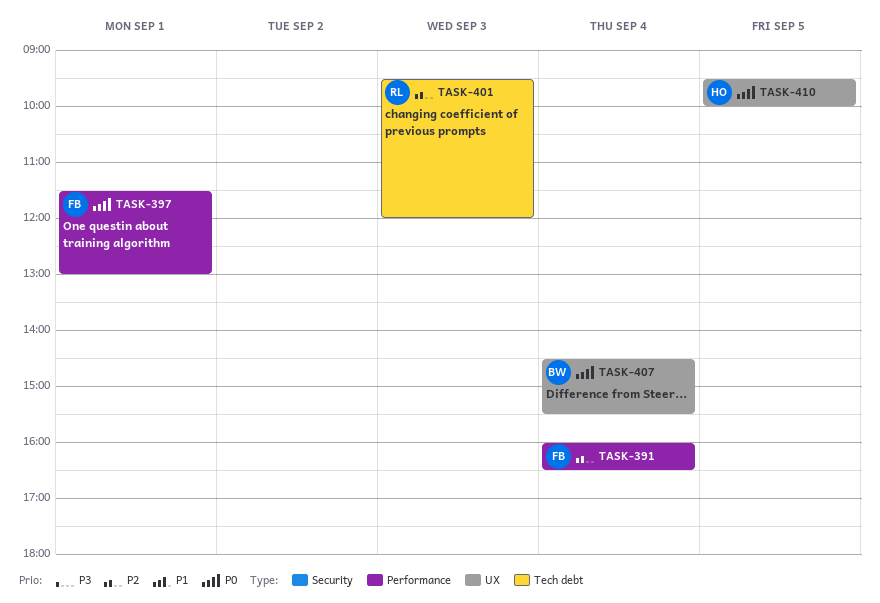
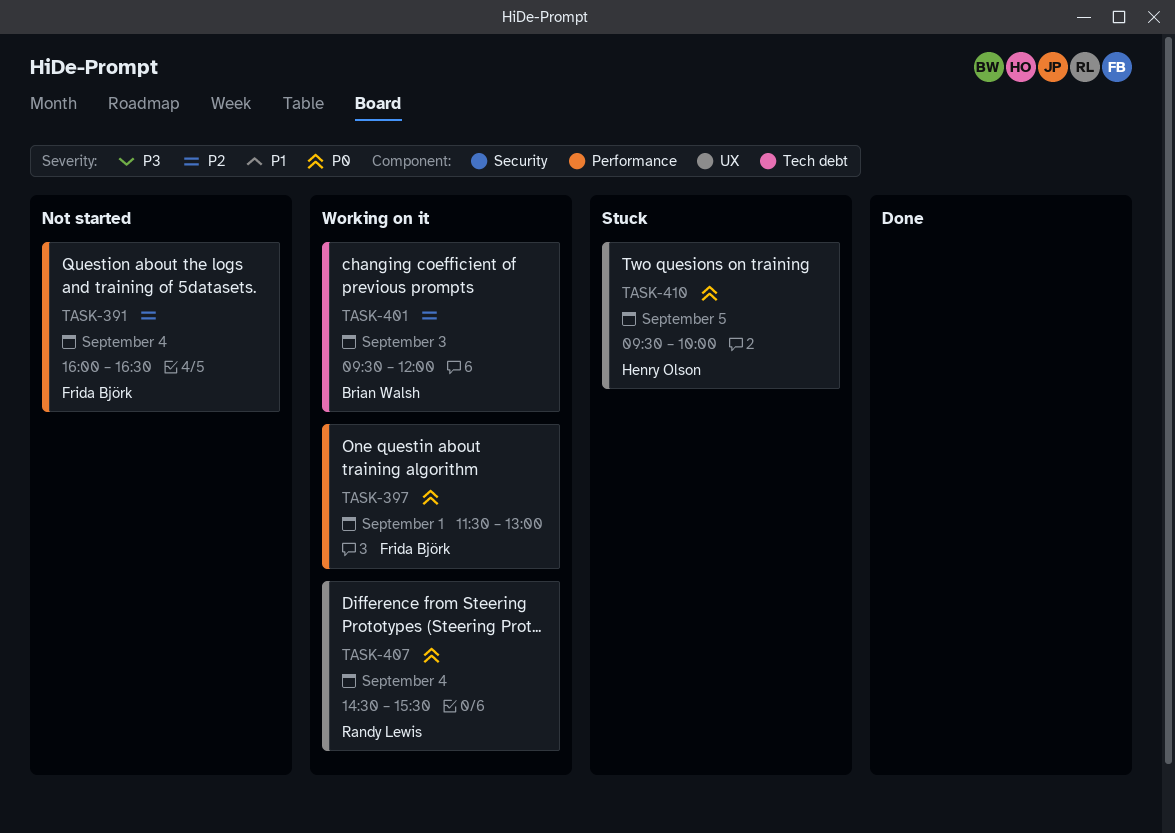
TASK-401, owner: Randy Lewis -> Brian Walsh
TASK-407, owner: Brian Walsh -> Randy Lewis

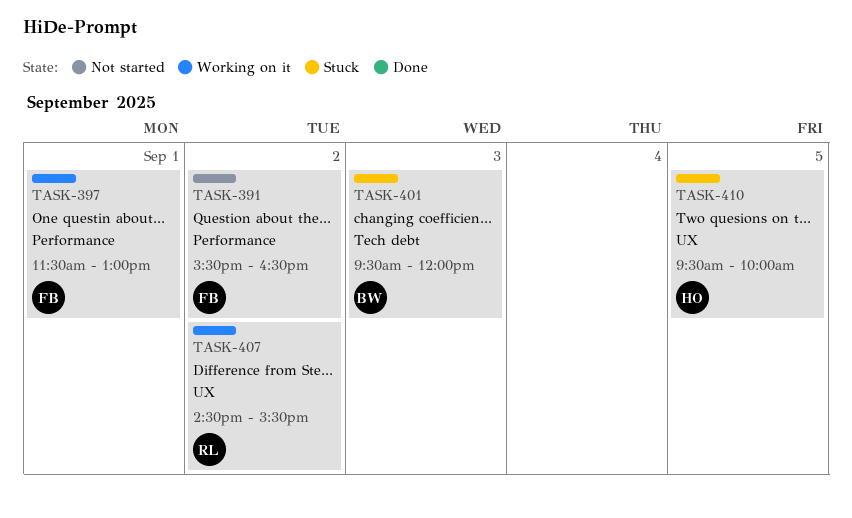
TASK-391, day: Sep 4 -> Sep 2
TASK-391, begins: 16:00 -> 15:30
TASK-401, status: Working on it -> Stuck
TASK-407, day: Sep 4 -> Sep 2

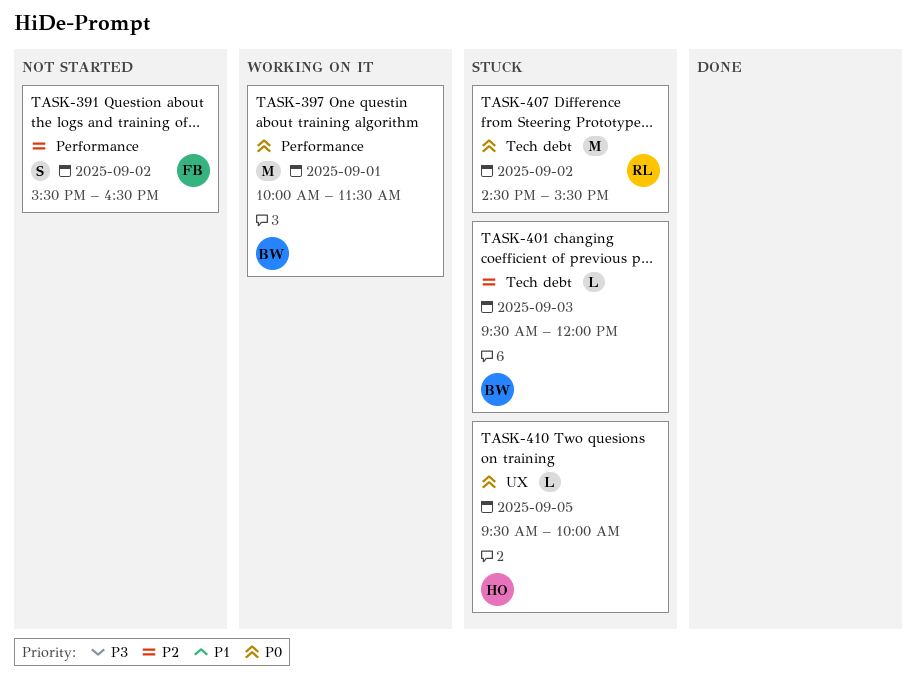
TASK-397, owner: FB -> BW
TASK-397, begins: 11:30 -> 10:00
TASK-397, ends: 13:00 -> 11:30
TASK-407, status: Working on it -> Stuck
TASK-407, label: UX -> Tech debt

